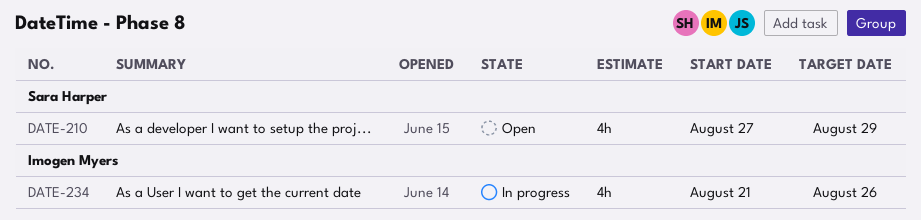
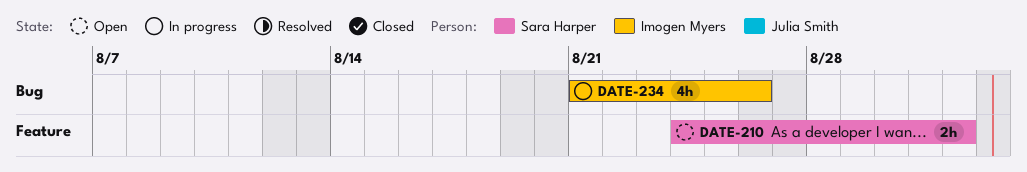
DATE-210, estimate: 4h -> 2h
DATE-210, start: Aug 27 -> Aug 24
DATE-210, due: Aug 29 -> Sep 1

